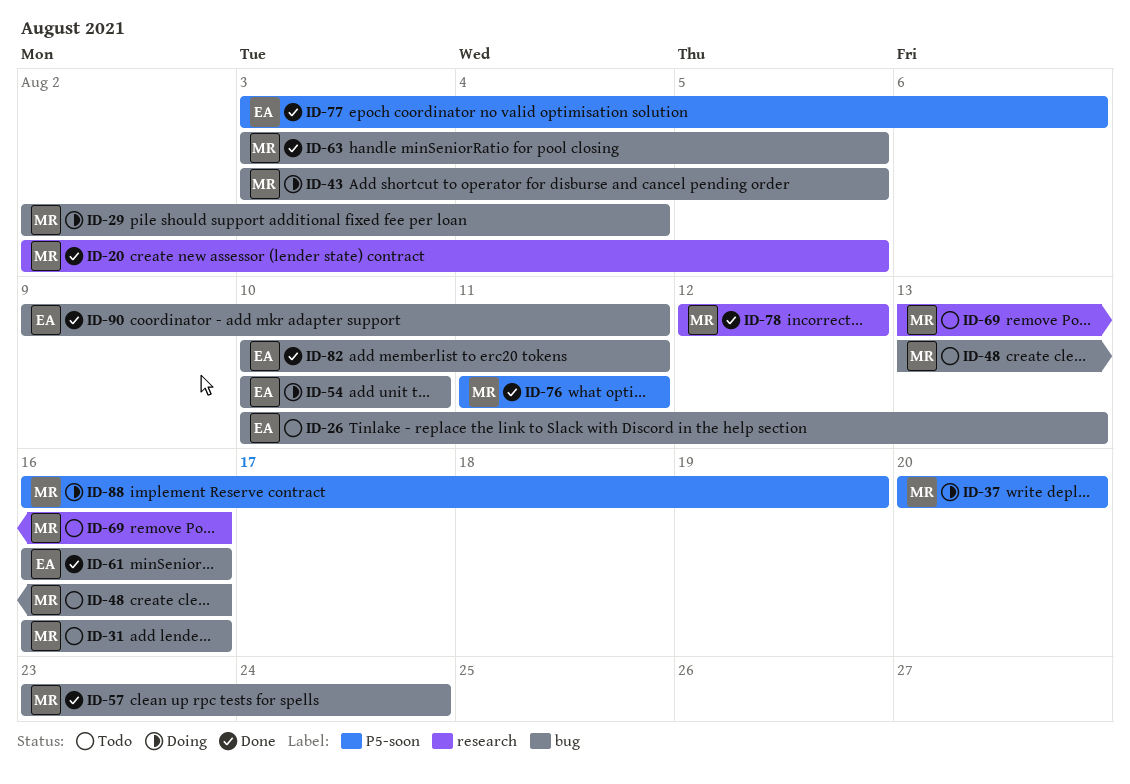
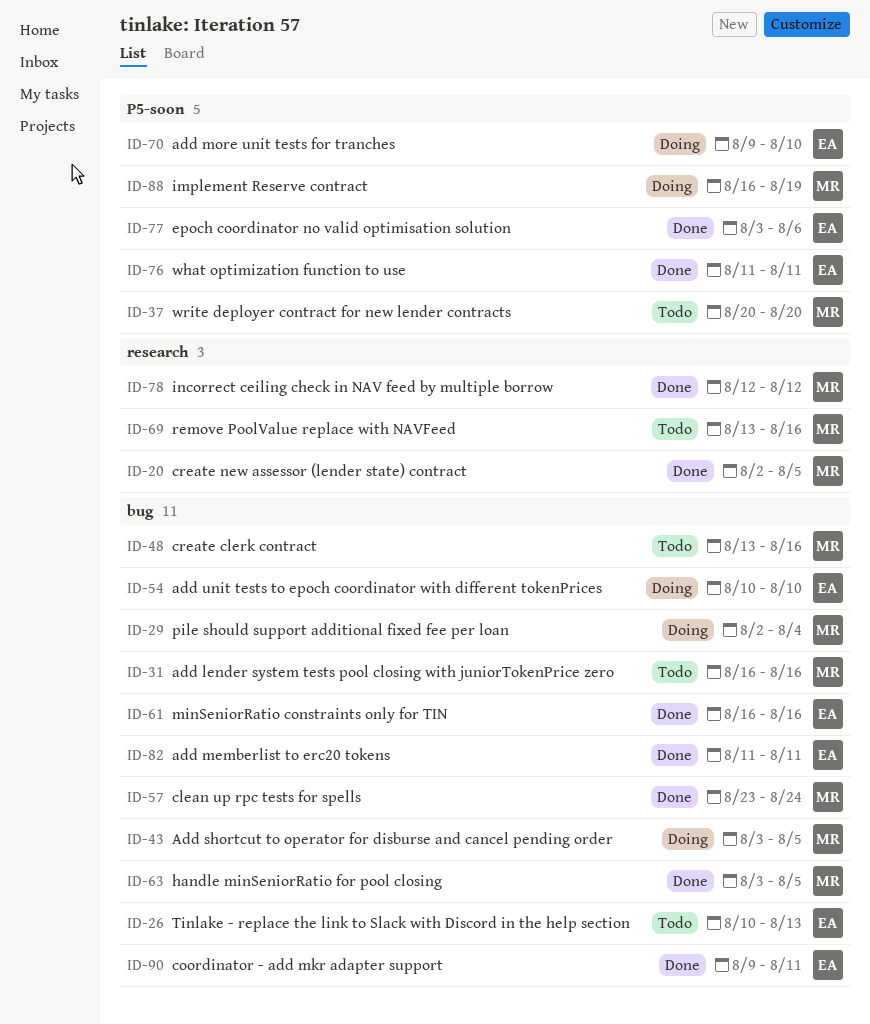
ID-37, status: Doing -> Todo
ID-70: none -> present
ID-76, owner: MR -> EA
ID-82, start: Aug 10 -> Aug 11

